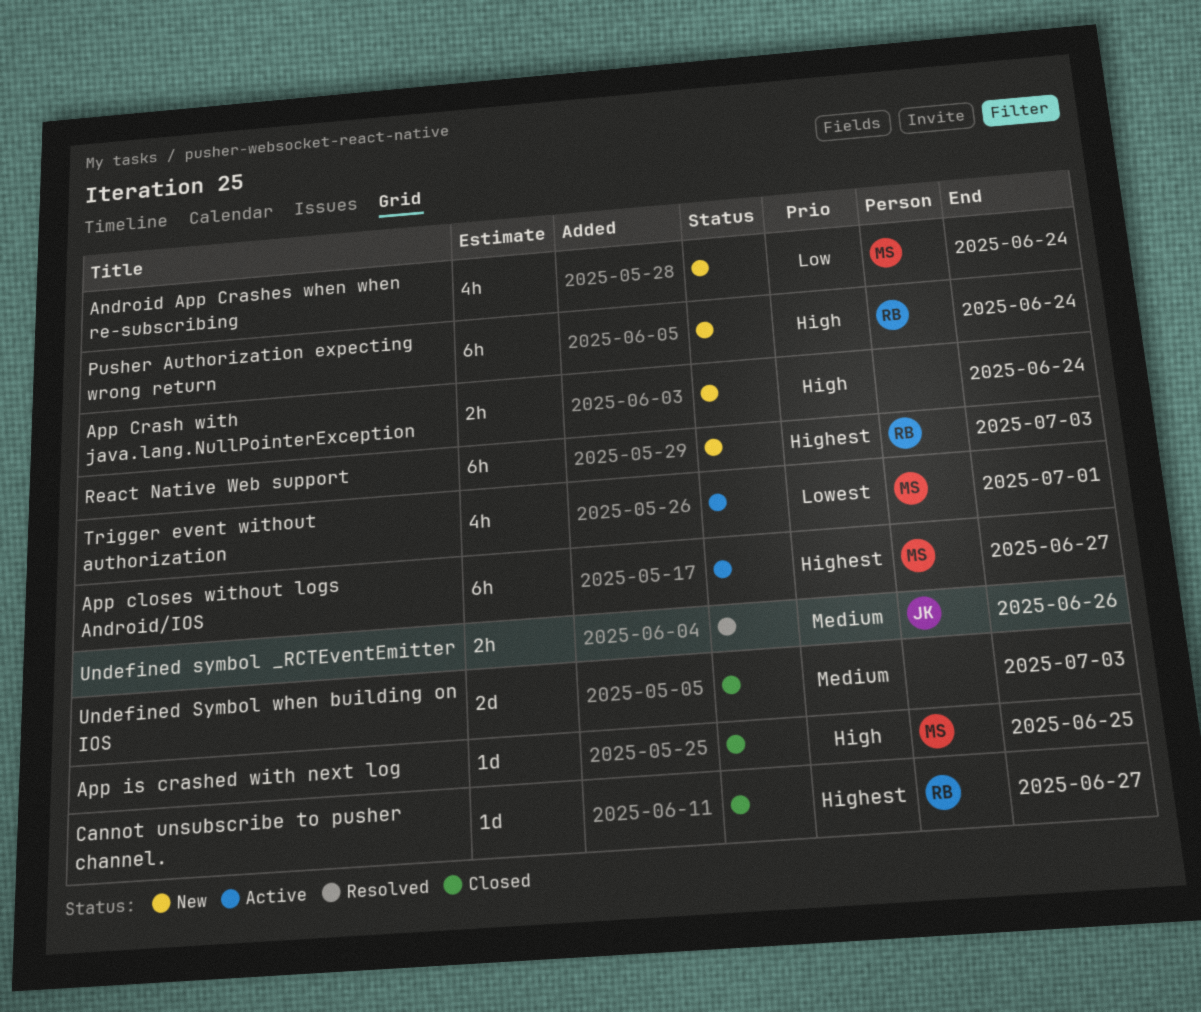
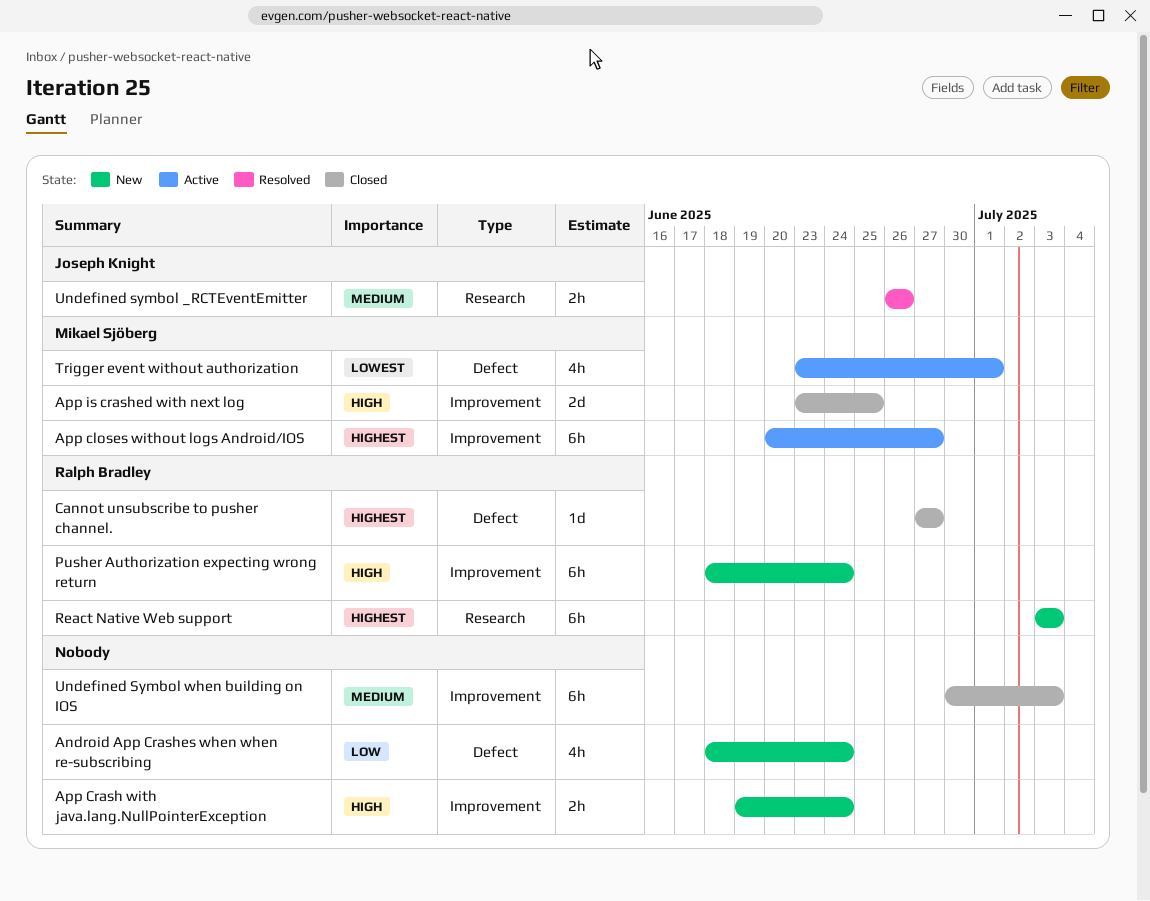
Android App Crashes when when re-subscribing, owner: Mikael Sjöberg -> none
App is crashed with next log, estimate: 1d -> 2d
Undefined Symbol when building on IOS, estimate: 2d -> 6h

